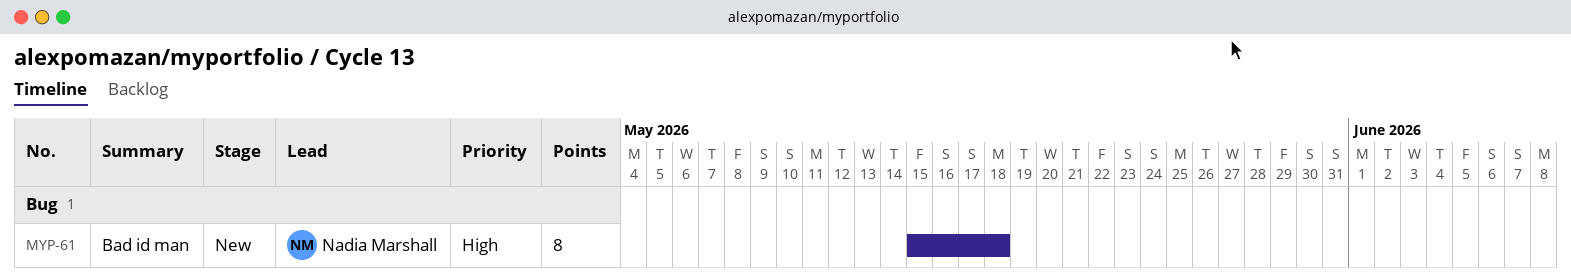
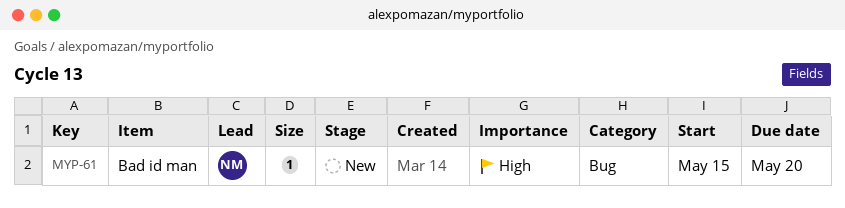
MYP-61, estimate: 8 -> 1
MYP-61, due: May 18 -> May 20

